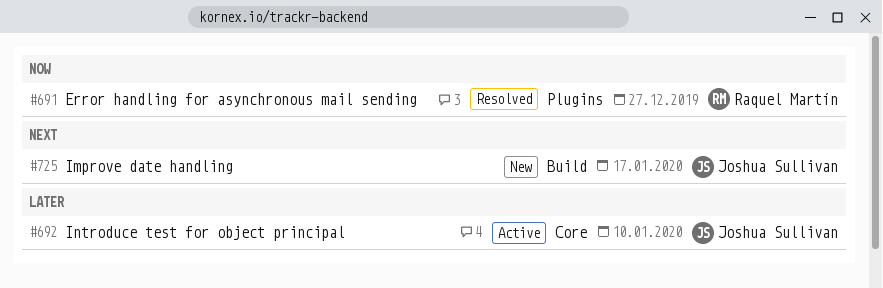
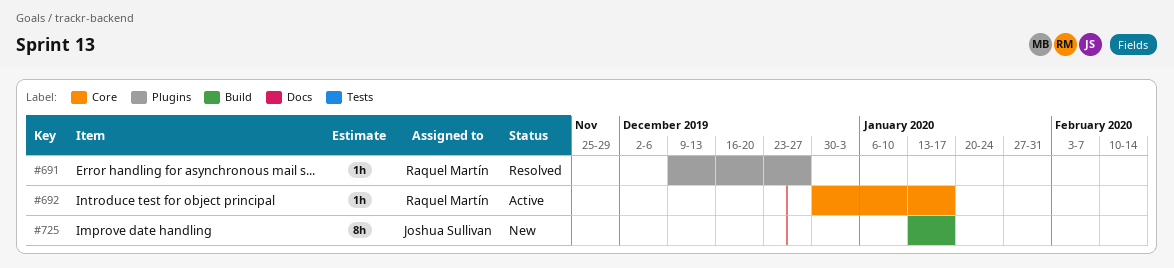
#692, owner: Joshua Sullivan -> Raquel Martín
#692, due: Jan 10 -> Jan 17

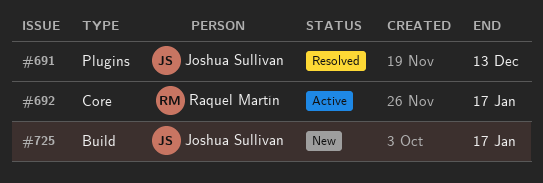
#691, owner: Raquel Martín -> Joshua Sullivan
#691, due: Dec 27 -> Dec 13

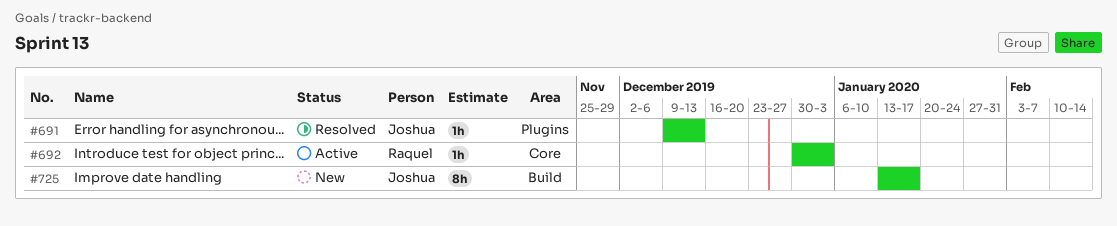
#692, due: Jan 17 -> Jan 3

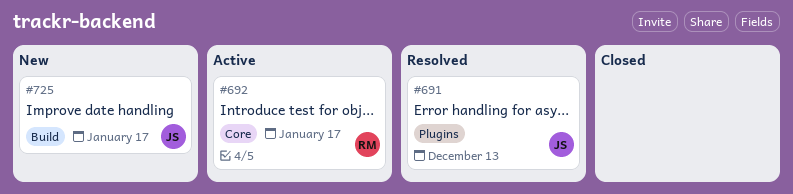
#692, due: Jan 3 -> Jan 17

